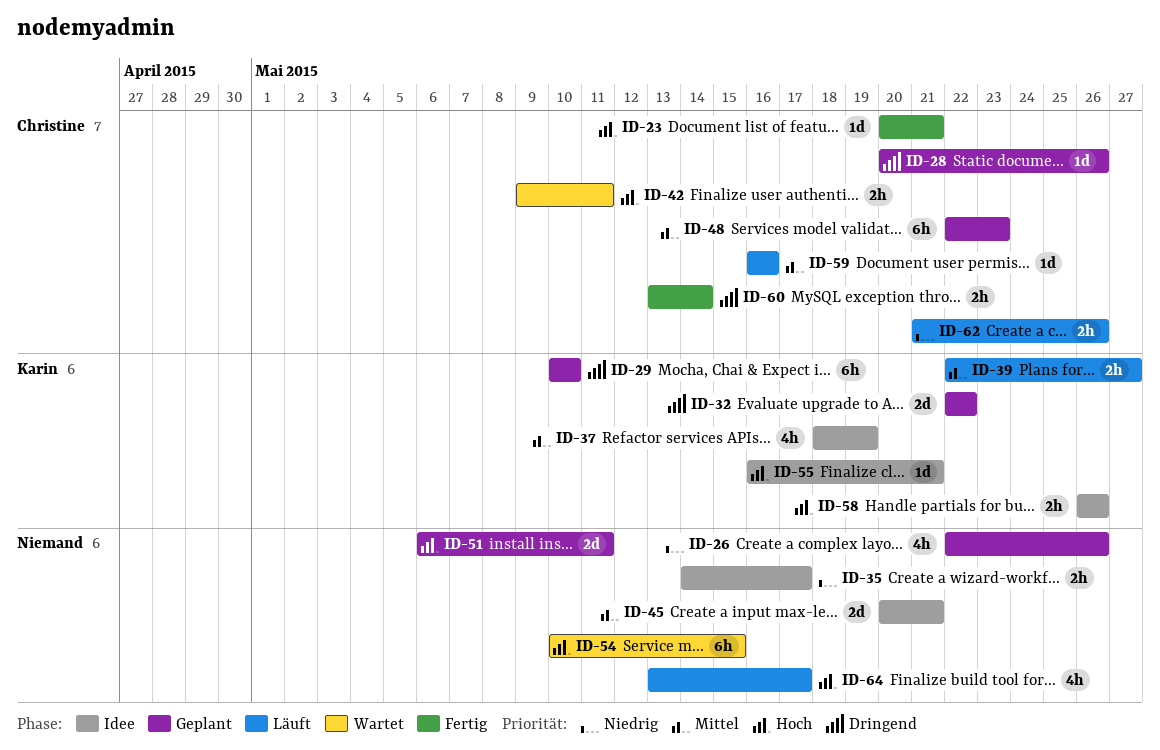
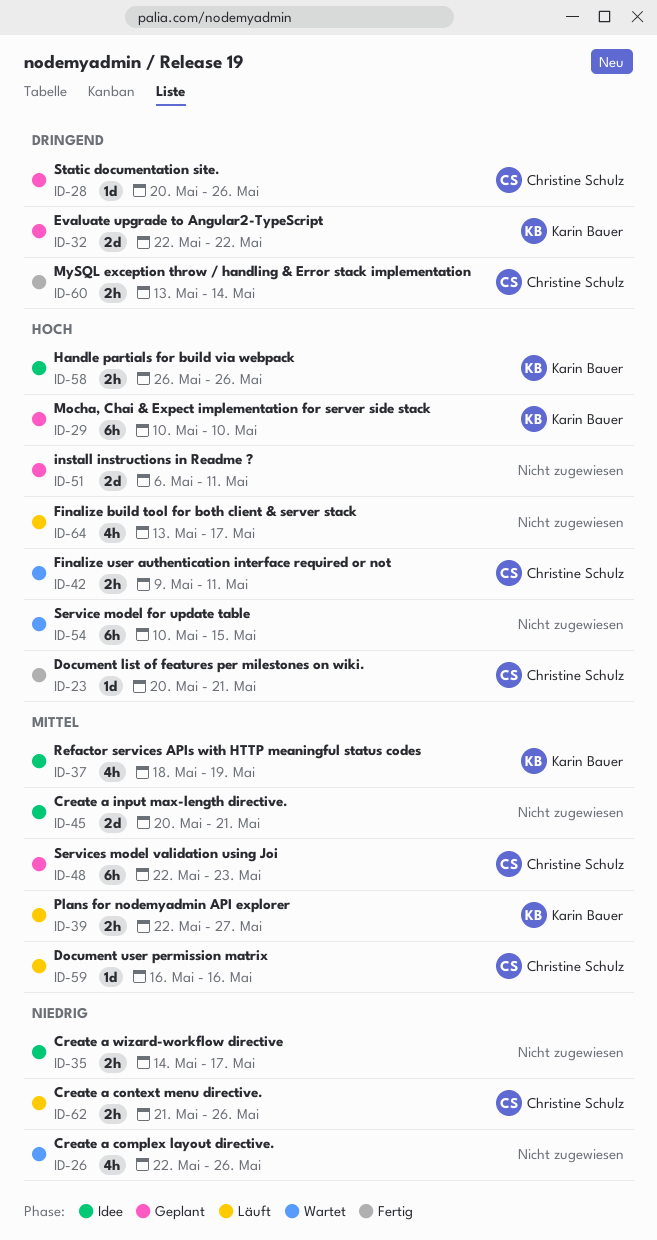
ID-26, status: Geplant -> Wartet
ID-29, priority: Dringend -> Hoch
ID-55: present -> none

